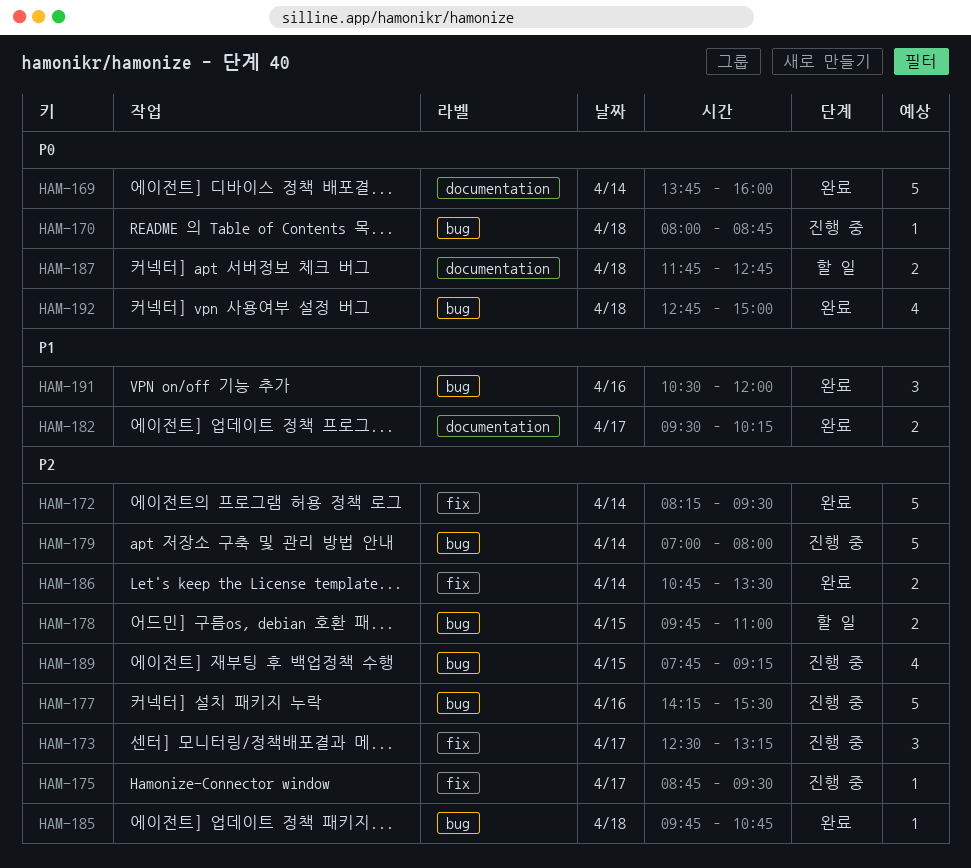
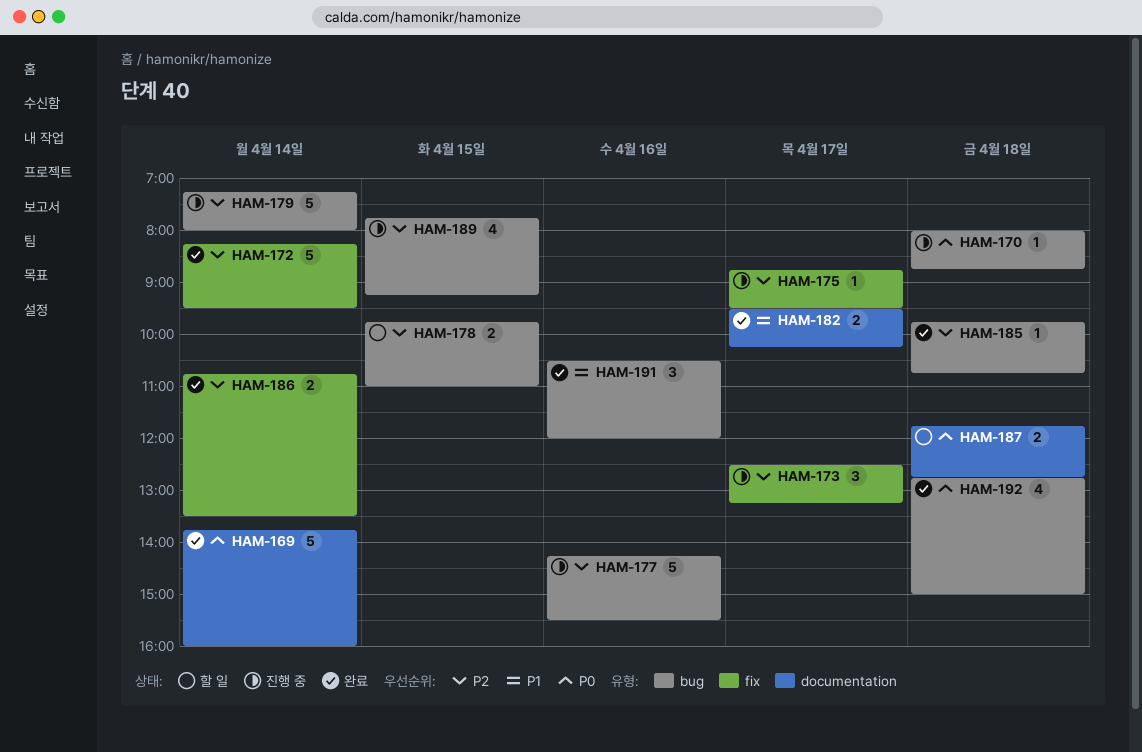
HAM-179, begins: 07:00 -> 07:15

